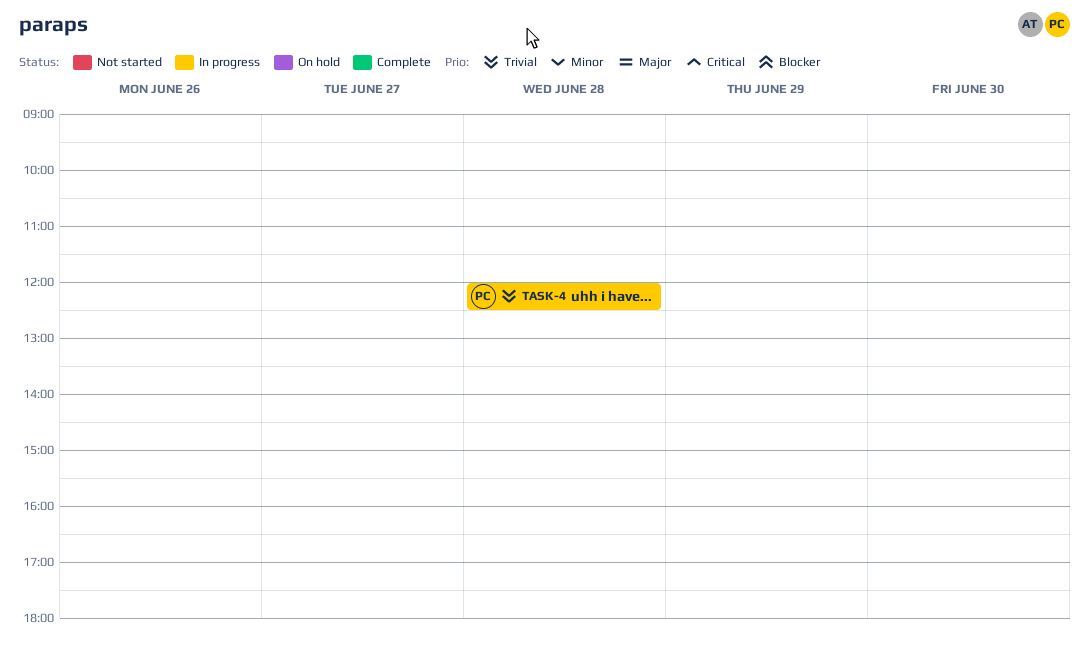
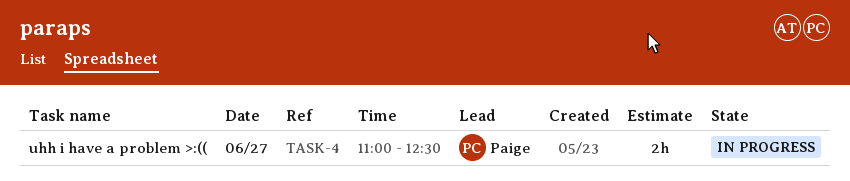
TASK-4, day: Jun 28 -> Jun 27
TASK-4, begins: 12:00 -> 11:00

